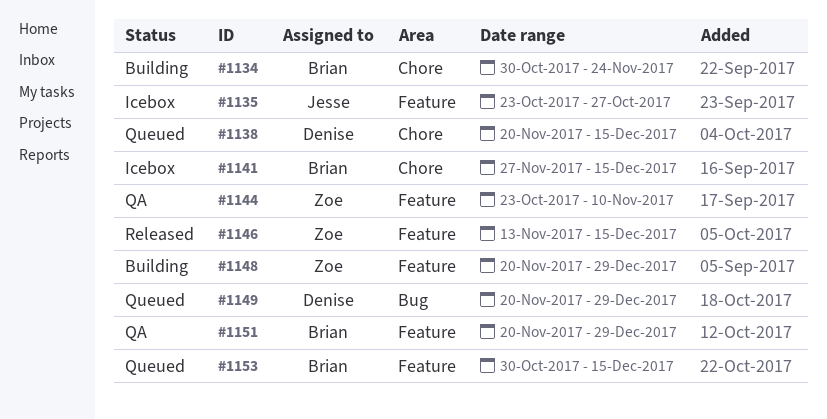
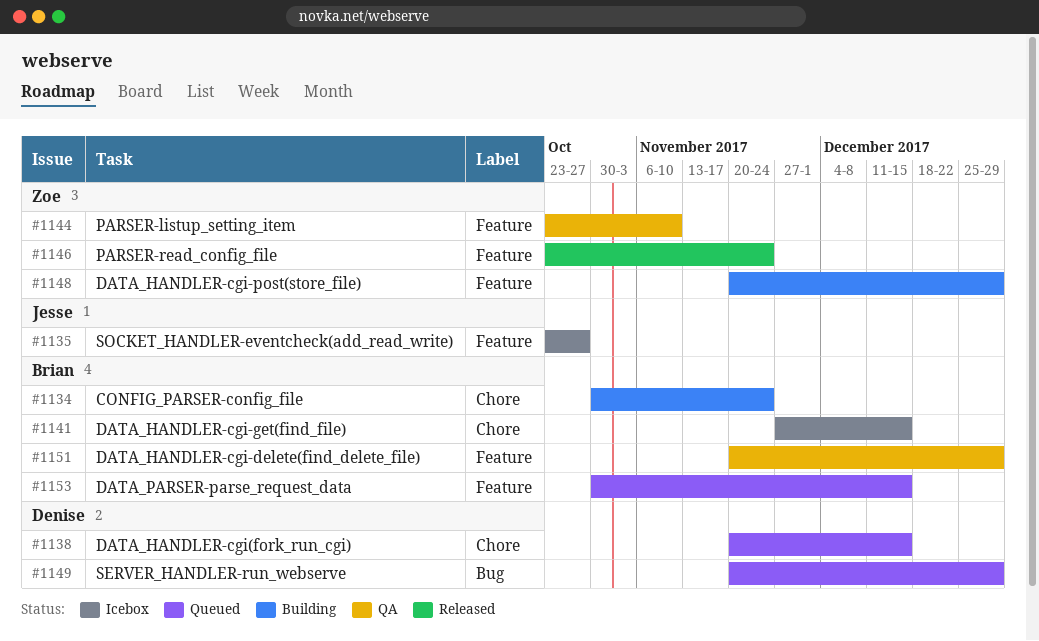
#1146, start: Nov 13 -> Oct 23
#1146, due: Dec 15 -> Nov 24

